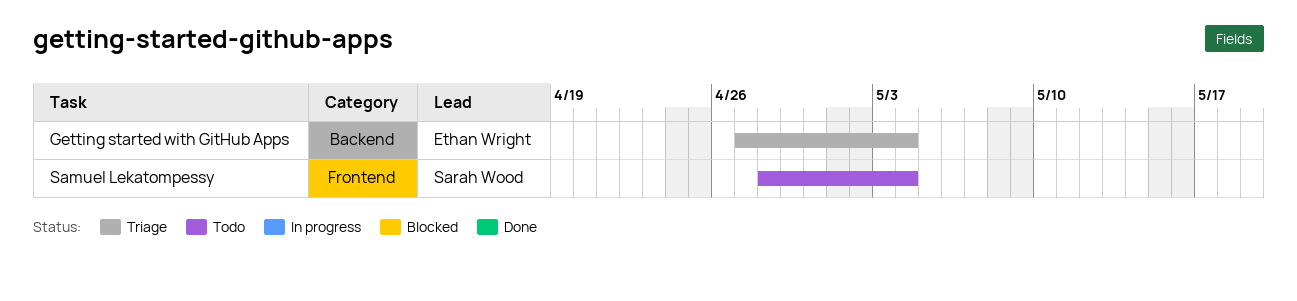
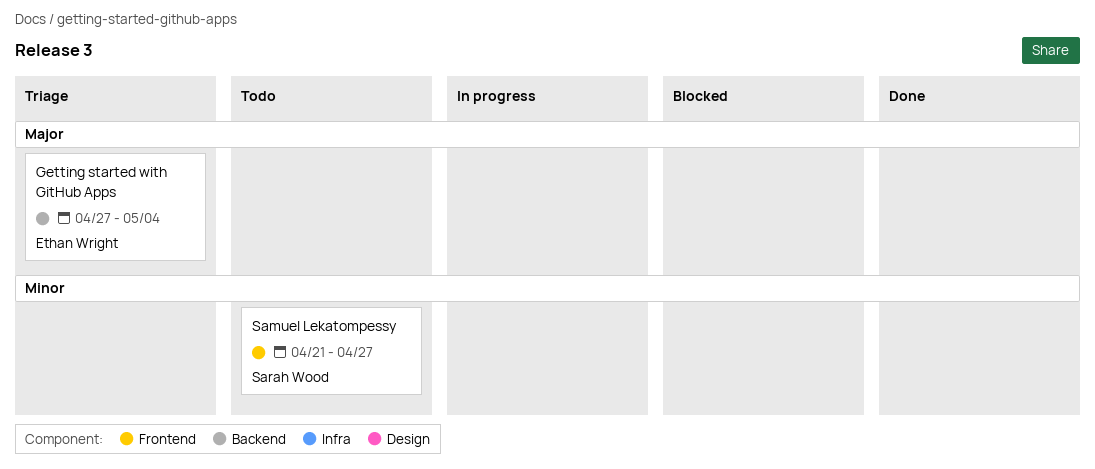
Samuel Lekatompessy, start: Apr 28 -> Apr 21
Samuel Lekatompessy, due: May 4 -> Apr 27

